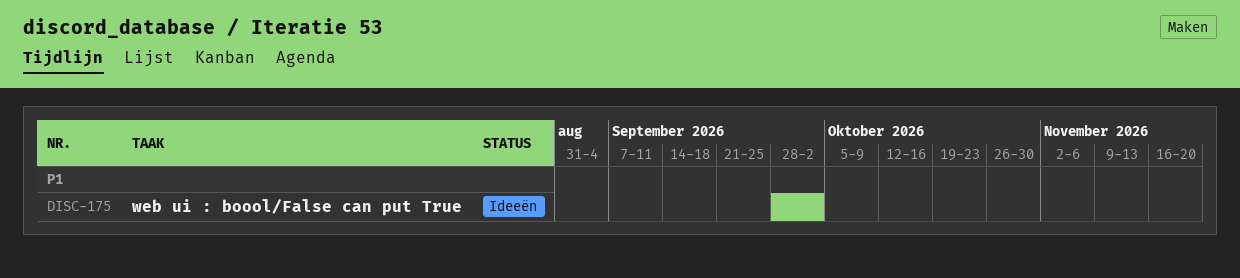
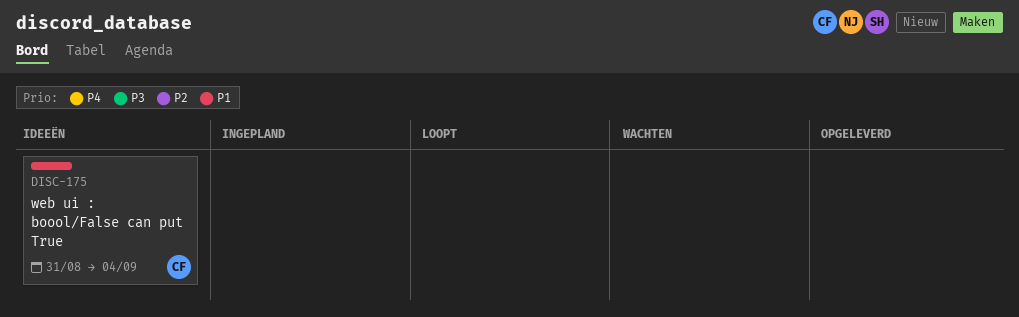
DISC-175, start: Sep 28 -> Aug 31
DISC-175, due: Oct 2 -> Sep 4

